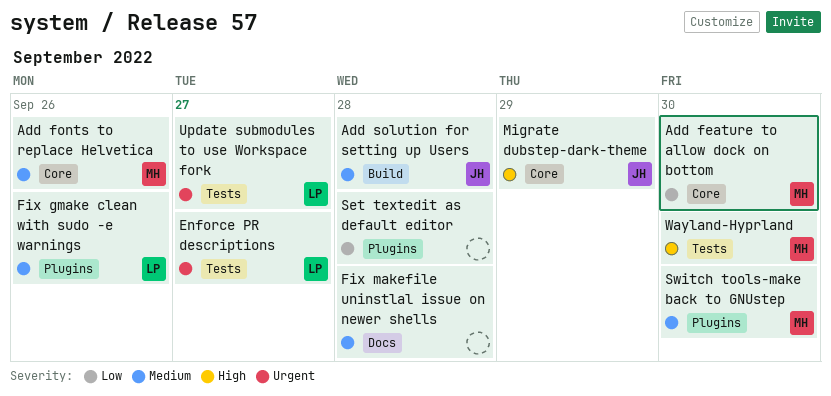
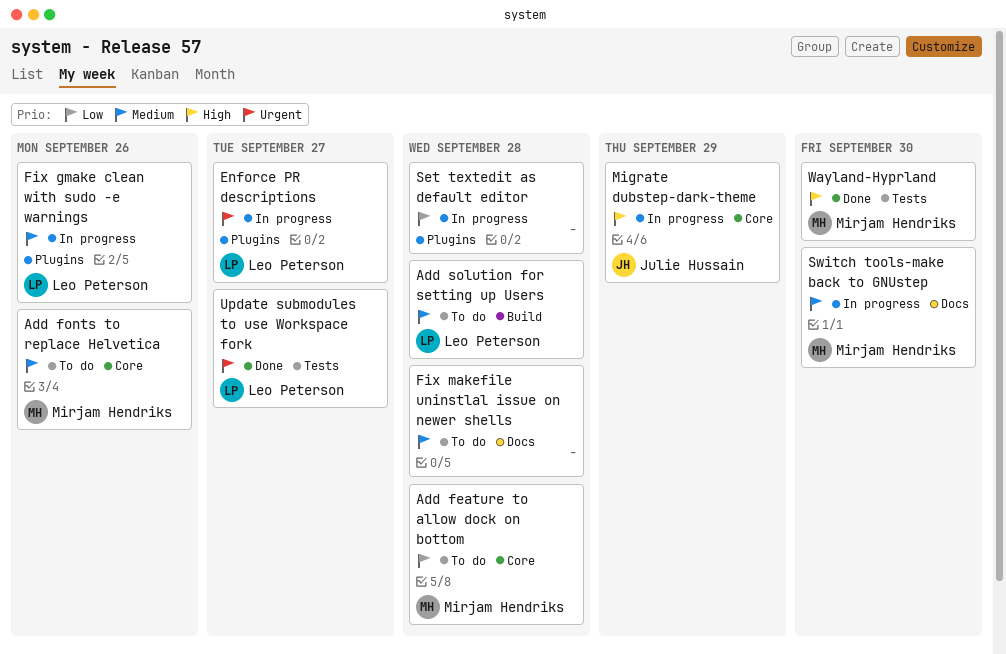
Add feature to allow dock on bottom, due: Sep 30 -> Sep 28
Add solution for setting up Users, owner: Julie Hussain -> Leo Peterson
Enforce PR descriptions, label: Tests -> Plugins
Switch tools-make back to GNUstep, label: Plugins -> Docs

